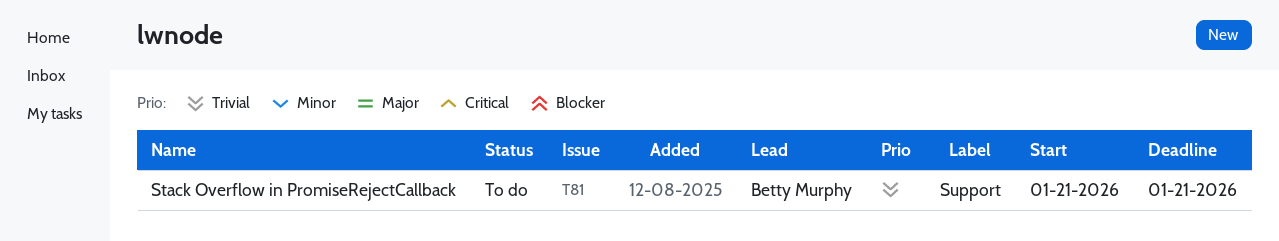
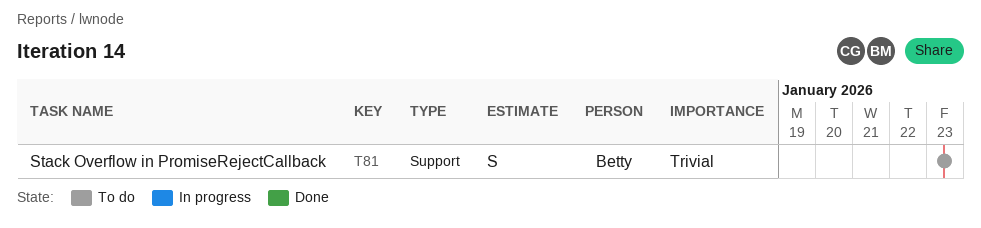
T81, start: Jan 21 -> Jan 23
T81, due: Jan 21 -> Jan 23

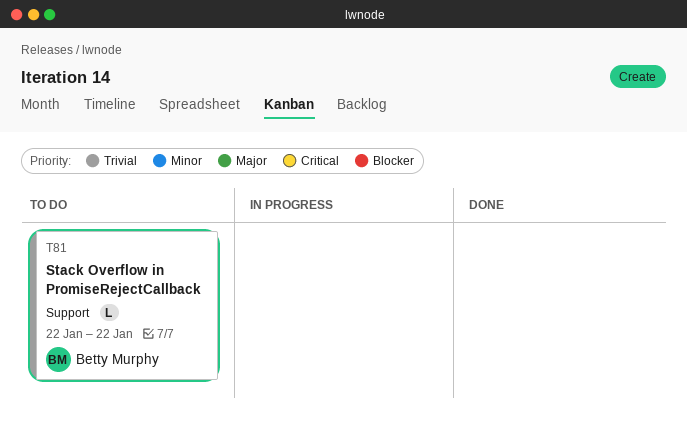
T81, estimate: S -> L
T81, start: Jan 23 -> Jan 22
T81, due: Jan 23 -> Jan 22

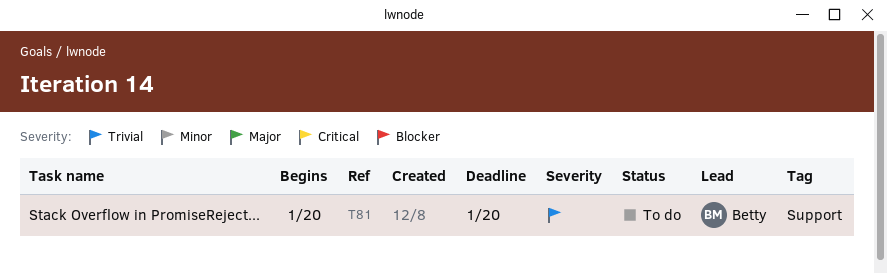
T81, start: Jan 22 -> Jan 20
T81, due: Jan 22 -> Jan 20

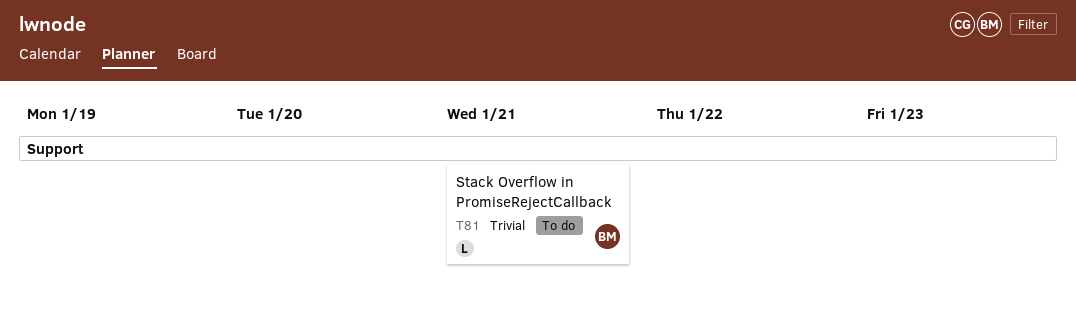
T81, due: Jan 20 -> Jan 21

